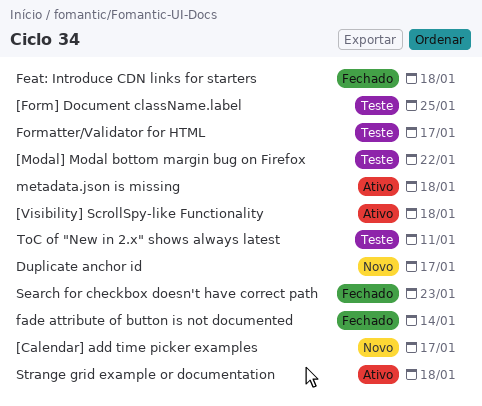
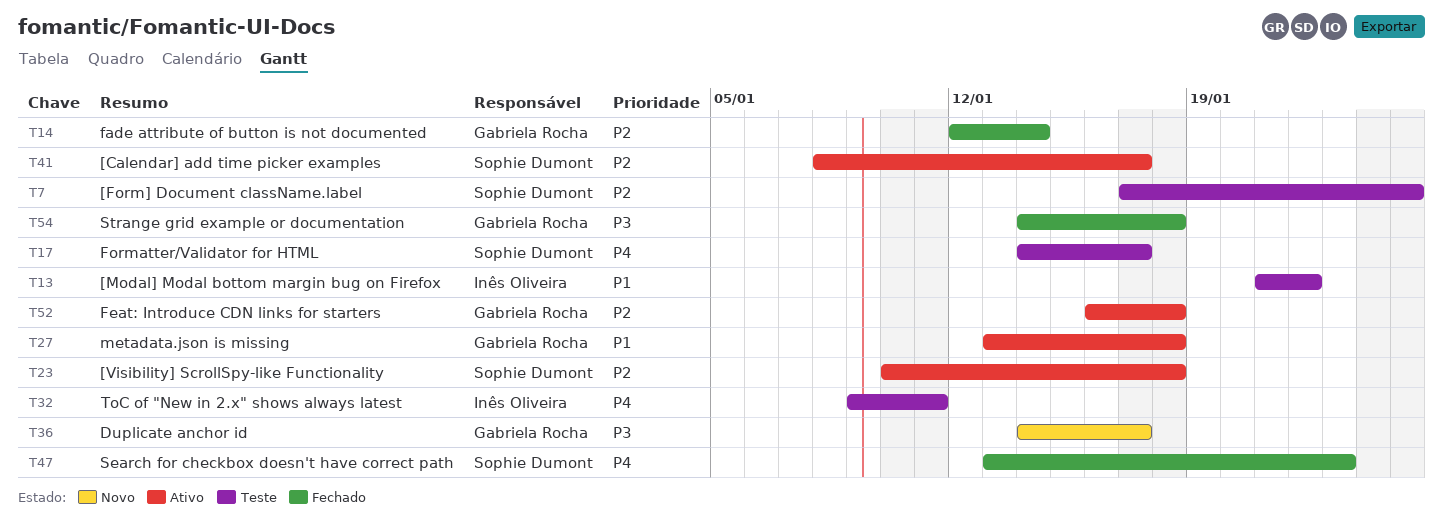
[Calendar] add time picker examples, status: Novo -> Ativo
Feat: Introduce CDN links for starters, status: Fechado -> Ativo
Strange grid example or documentation, status: Ativo -> Fechado

